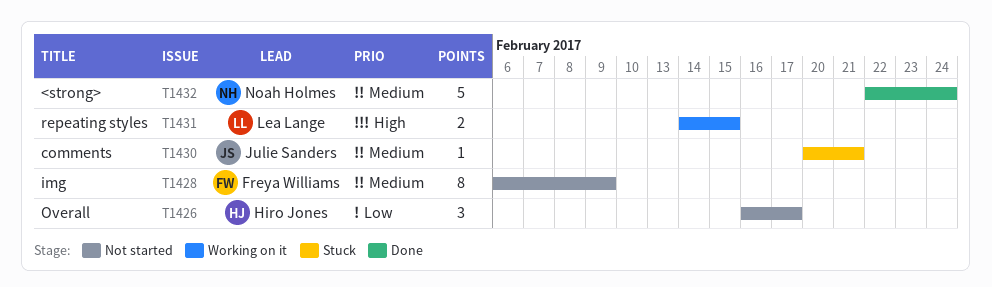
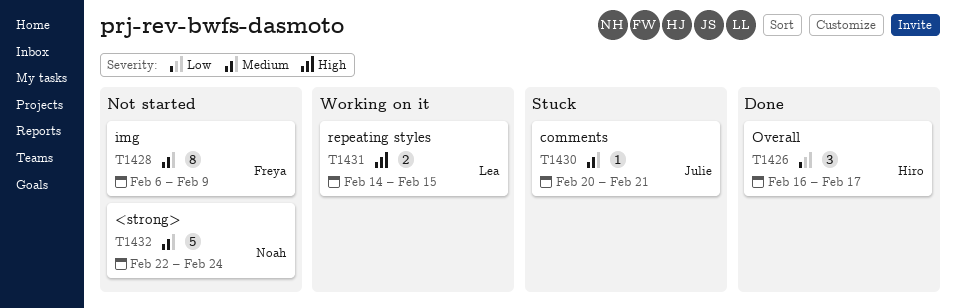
T1426, status: Not started -> Done
T1432, status: Done -> Not started

